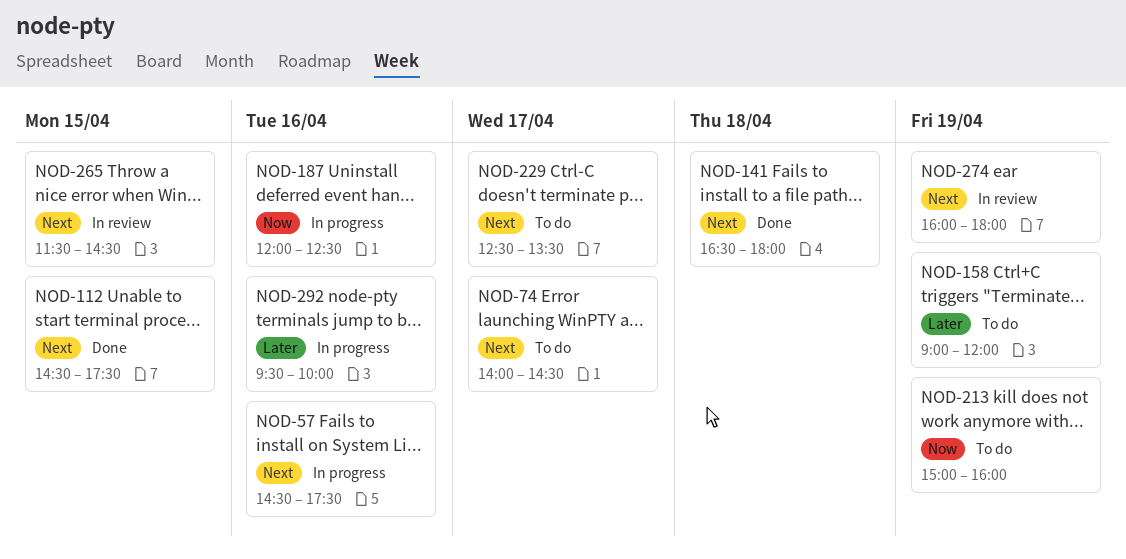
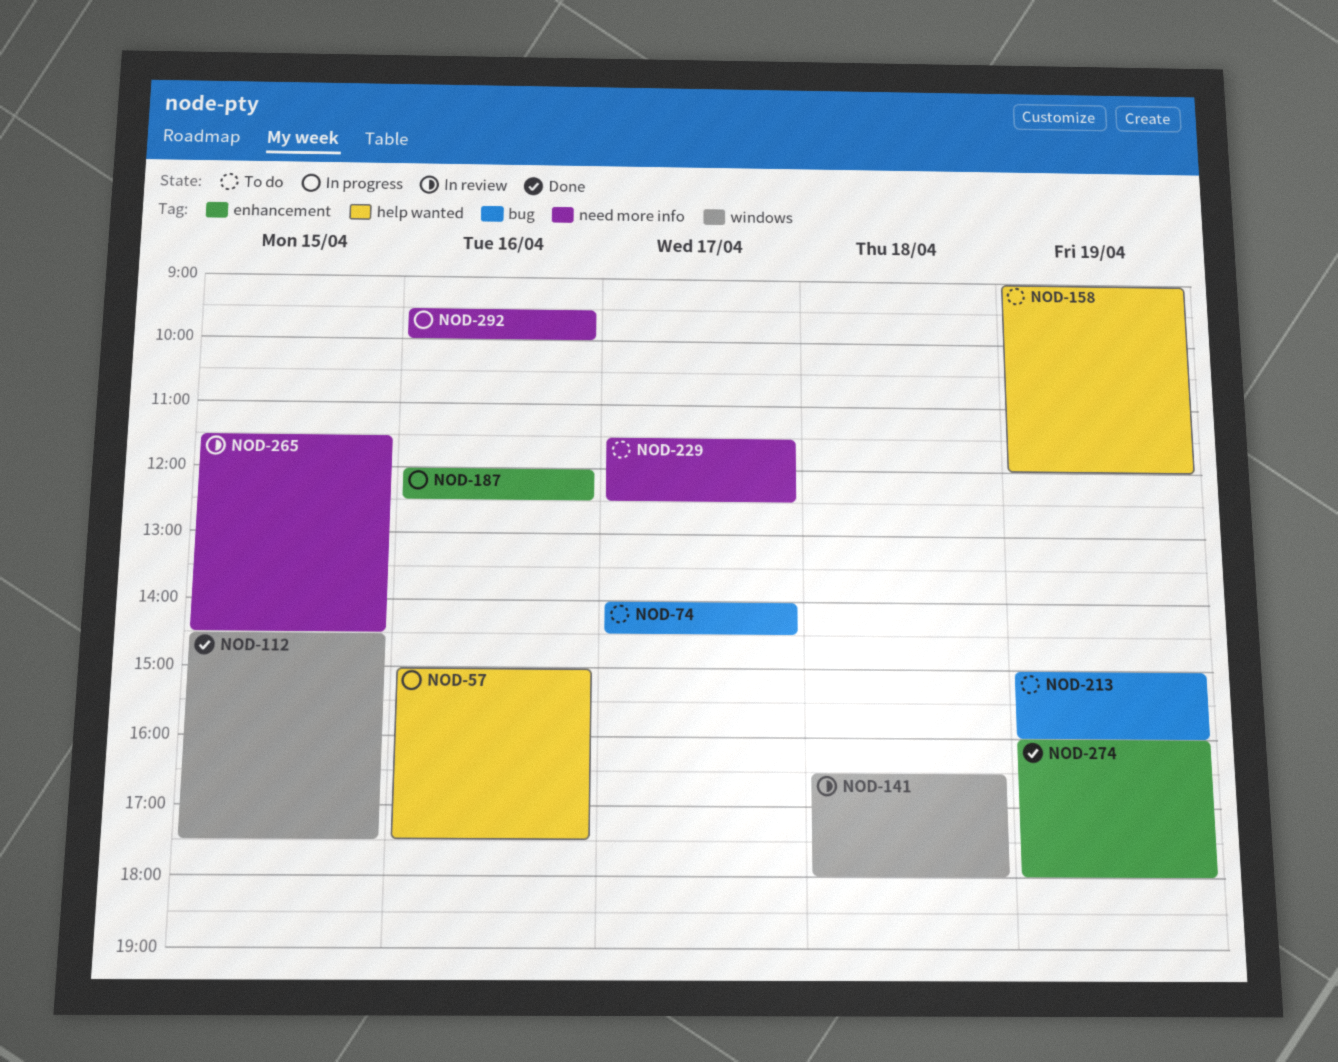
NOD-57, begins: 14:30 -> 15:00
NOD-141, status: Done -> In review
NOD-229, begins: 12:30 -> 11:30
NOD-229, ends: 13:30 -> 12:30
NOD-274, status: In review -> Done

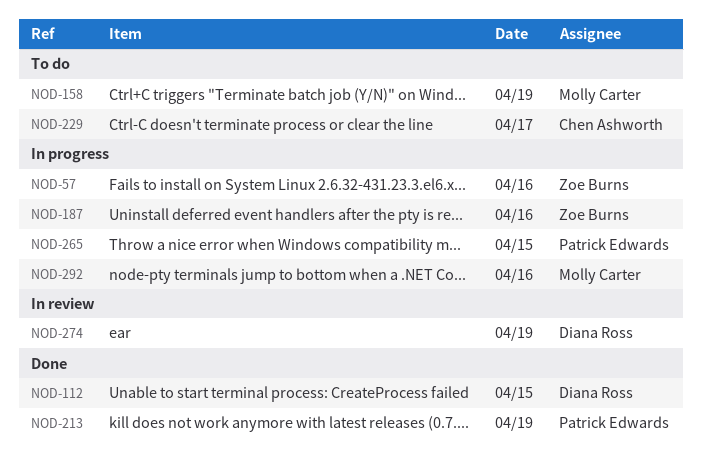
NOD-74: present -> none
NOD-141: present -> none
NOD-213, status: To do -> Done
NOD-265, status: In review -> In progress
NOD-274, status: Done -> In review

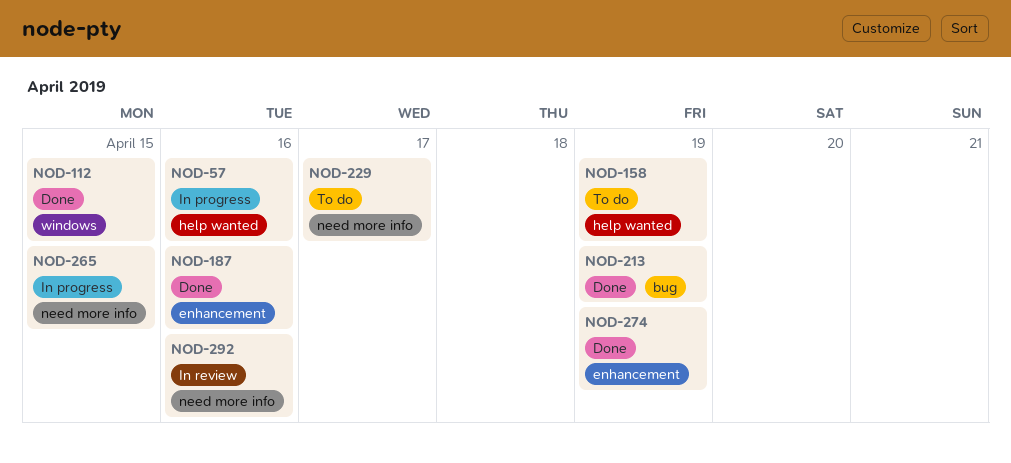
NOD-187, status: In progress -> Done
NOD-274, status: In review -> Done
NOD-292, status: In progress -> In review

